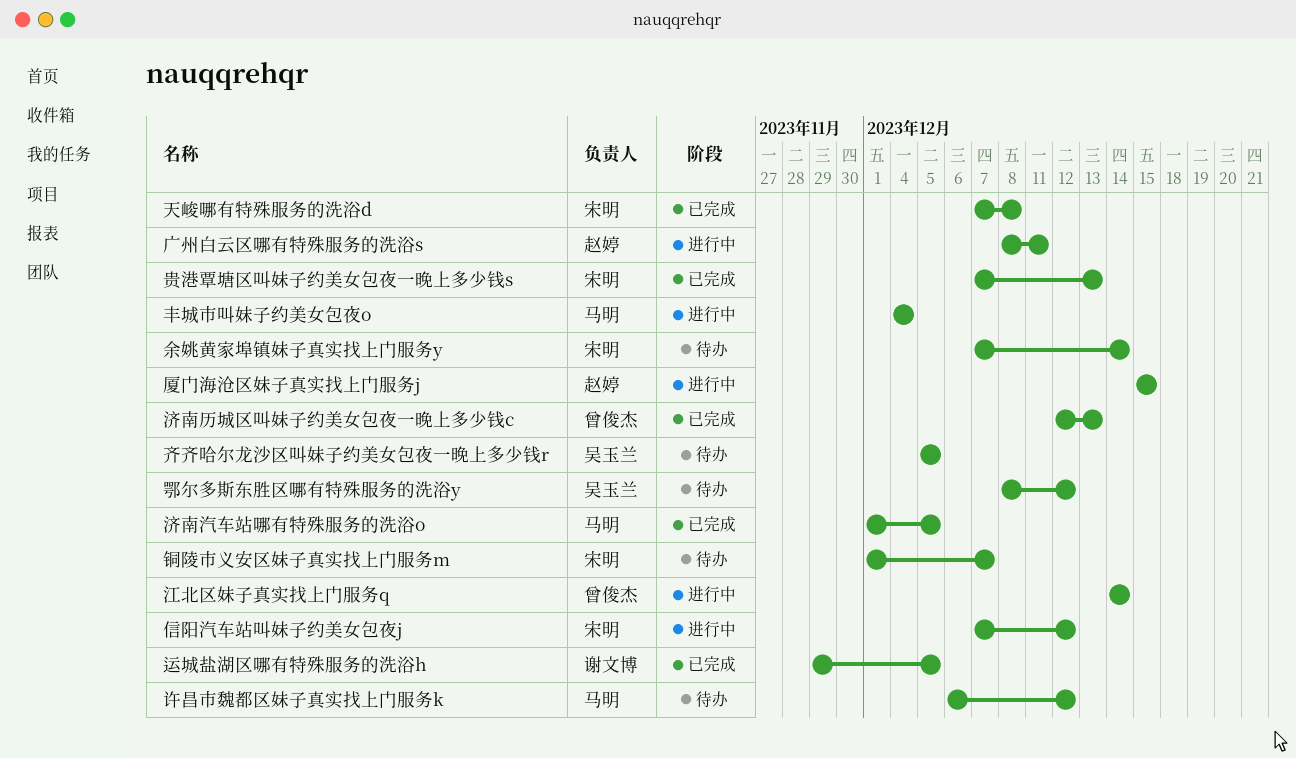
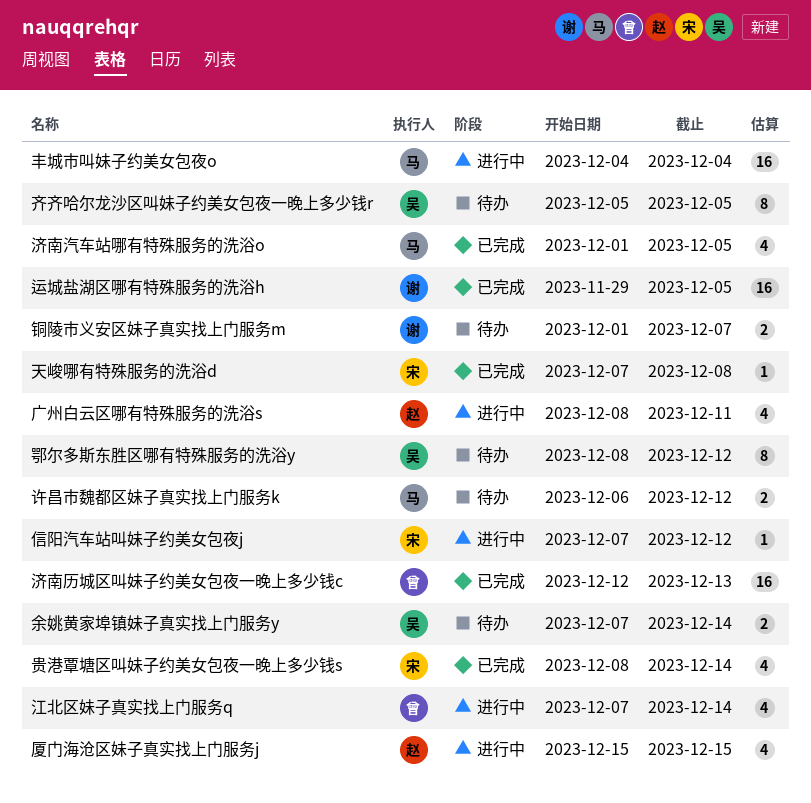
余姚黄家埠镇妹子真实找上门服务y, owner: 宋明 -> 吴玉兰
江北区妹子真实找上门服务q, start: Dec 14 -> Dec 7
贵港覃塘区叫妹子约美女包夜一晚上多少钱s, start: Dec 7 -> Dec 8
贵港覃塘区叫妹子约美女包夜一晚上多少钱s, due: Dec 13 -> Dec 14
铜陵市义安区妹子真实找上门服务m, owner: 宋明 -> 谢文博

